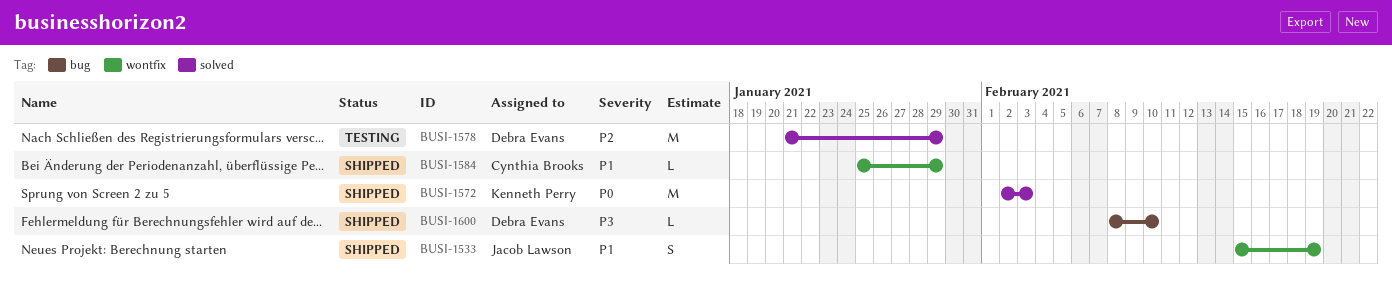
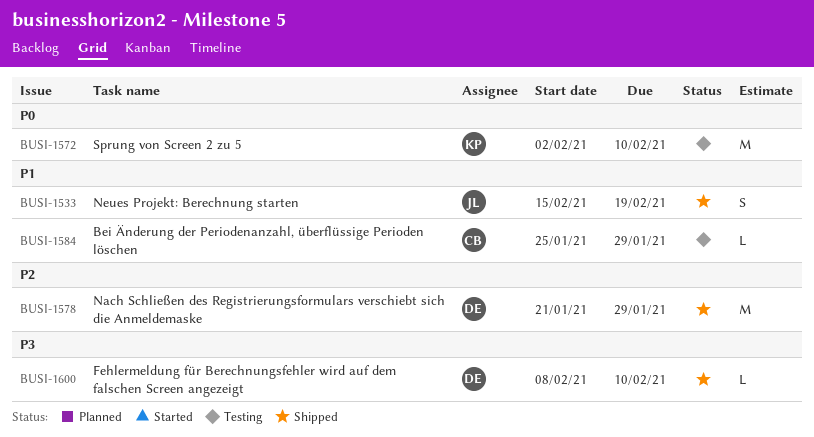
BUSI-1572, status: Shipped -> Testing
BUSI-1572, due: Feb 3 -> Feb 10
BUSI-1578, status: Testing -> Shipped
BUSI-1584, status: Shipped -> Testing

